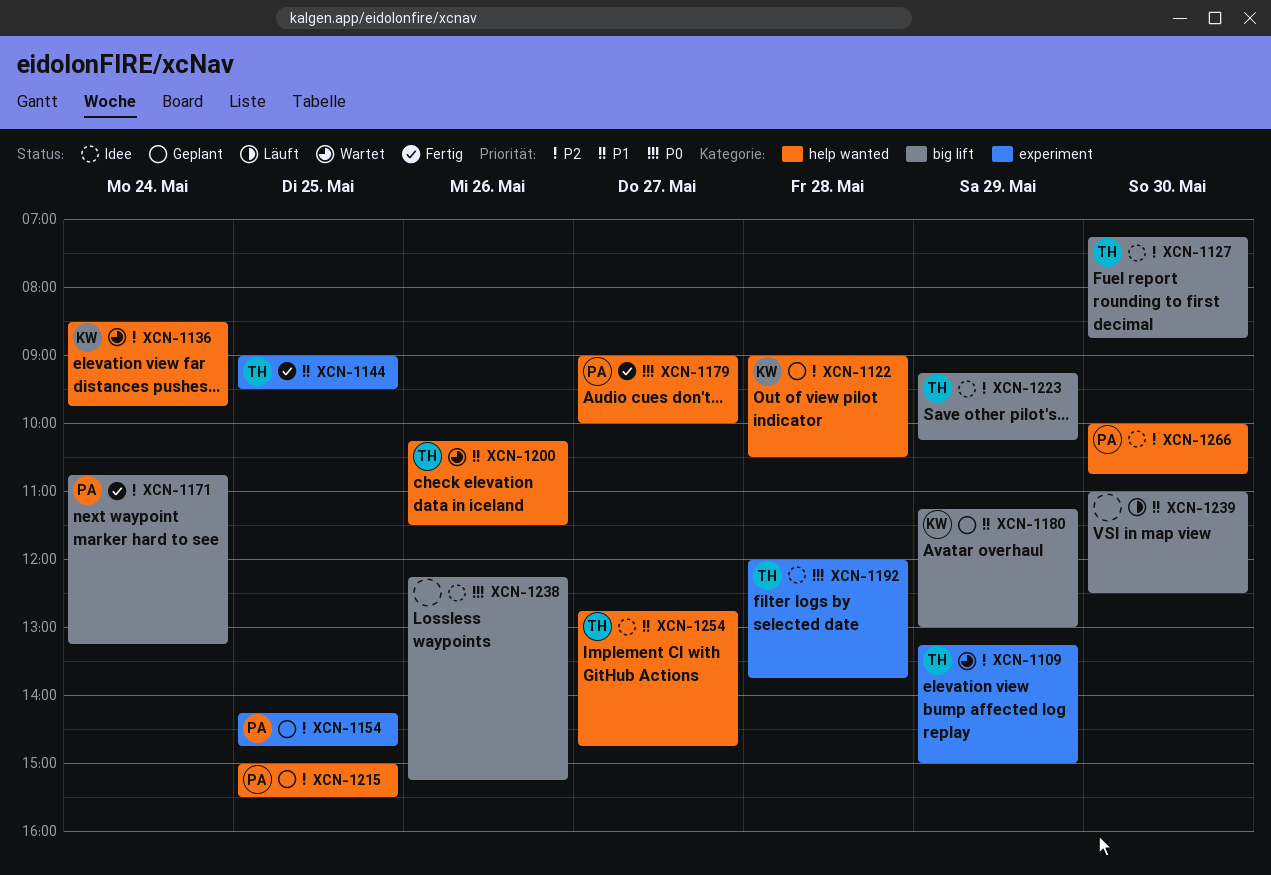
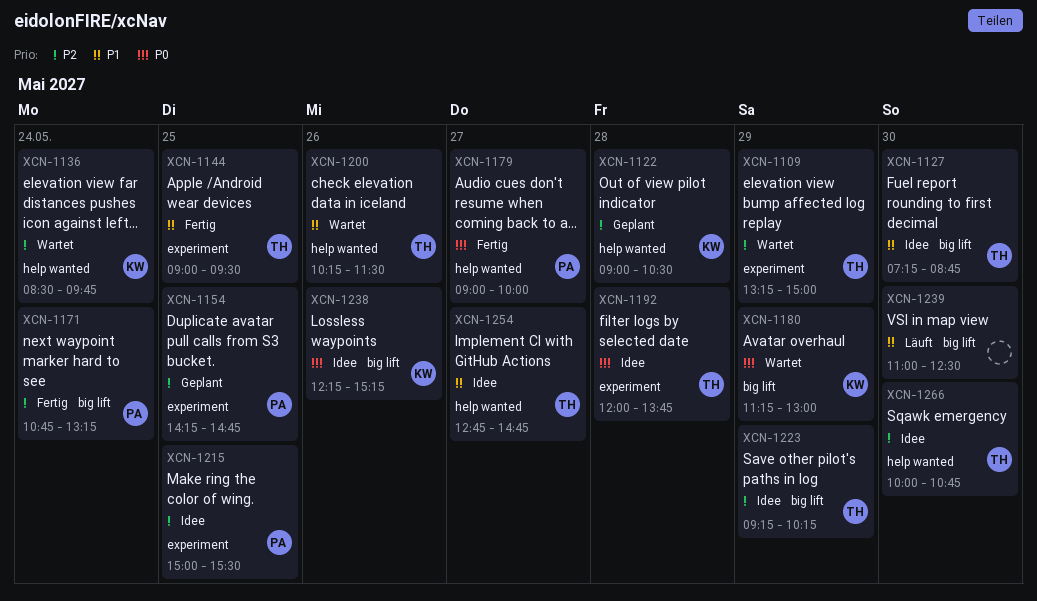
XCN-1127, priority: P2 -> P1
XCN-1180, status: Geplant -> Wartet
XCN-1180, priority: P1 -> P0
XCN-1215, status: Geplant -> Idee
XCN-1215, label: help wanted -> experiment
XCN-1238, owner: none -> KW
XCN-1266, owner: PA -> TH

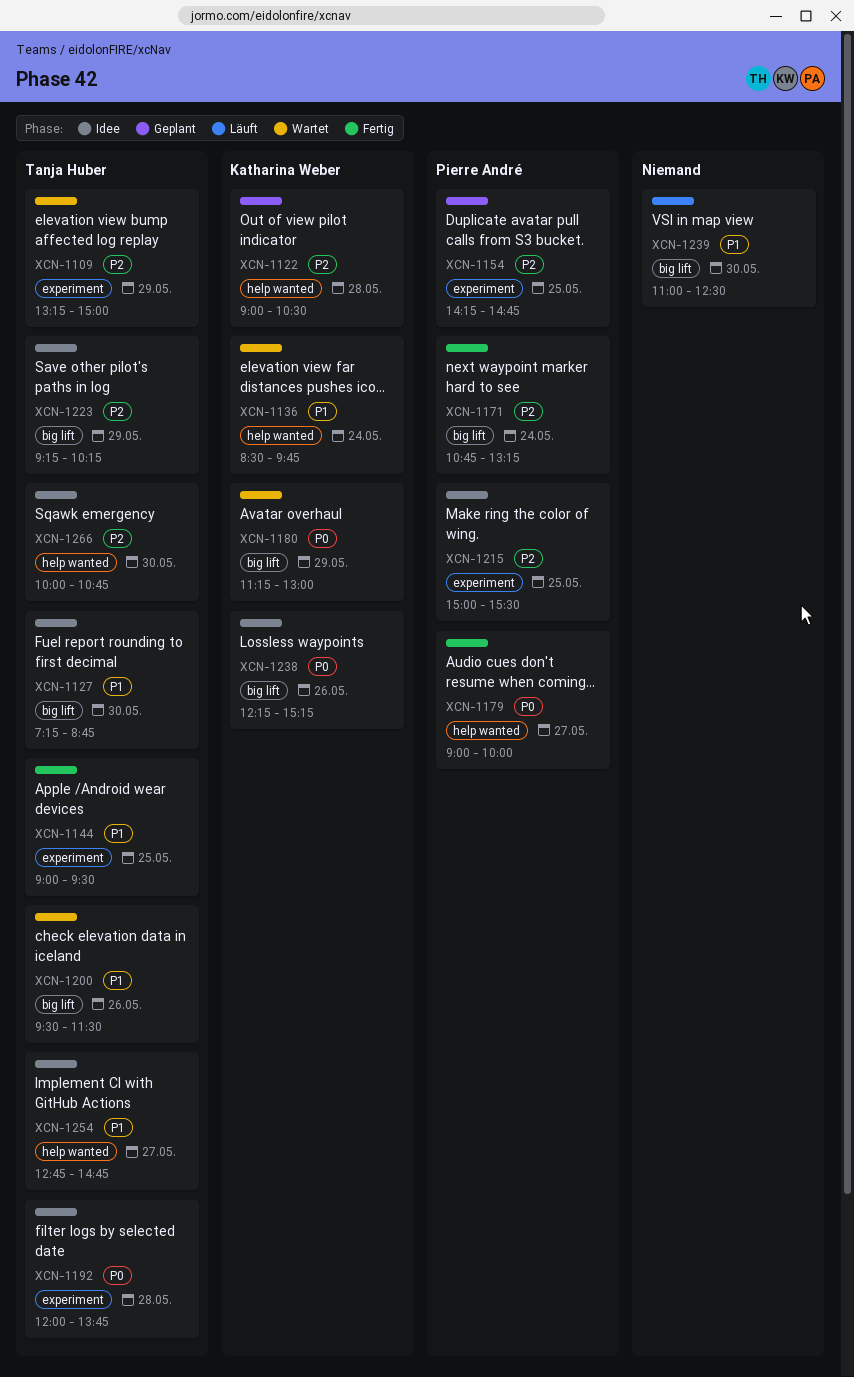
XCN-1136, priority: P2 -> P1
XCN-1200, label: help wanted -> big lift
XCN-1200, begins: 10:15 -> 09:30

